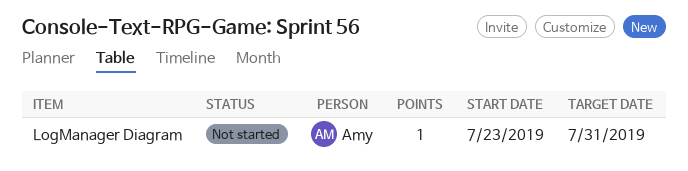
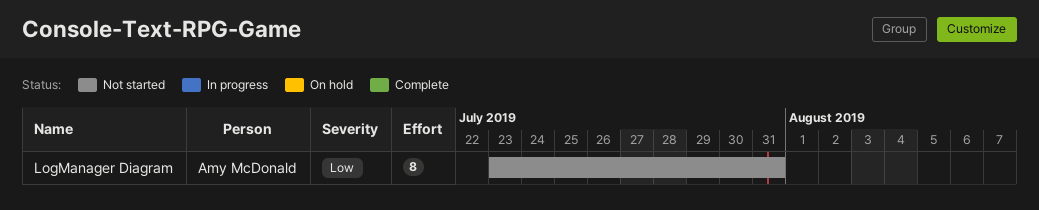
LogManager Diagram, estimate: 1 -> 8

